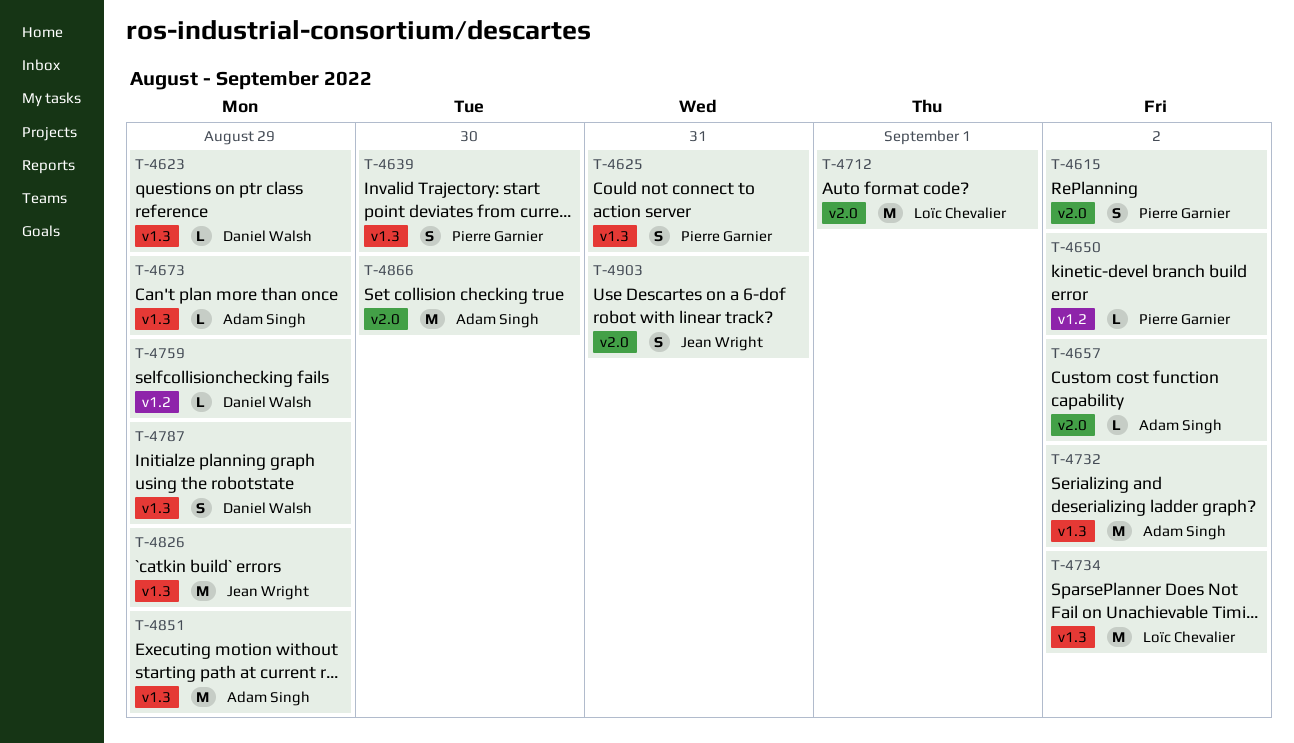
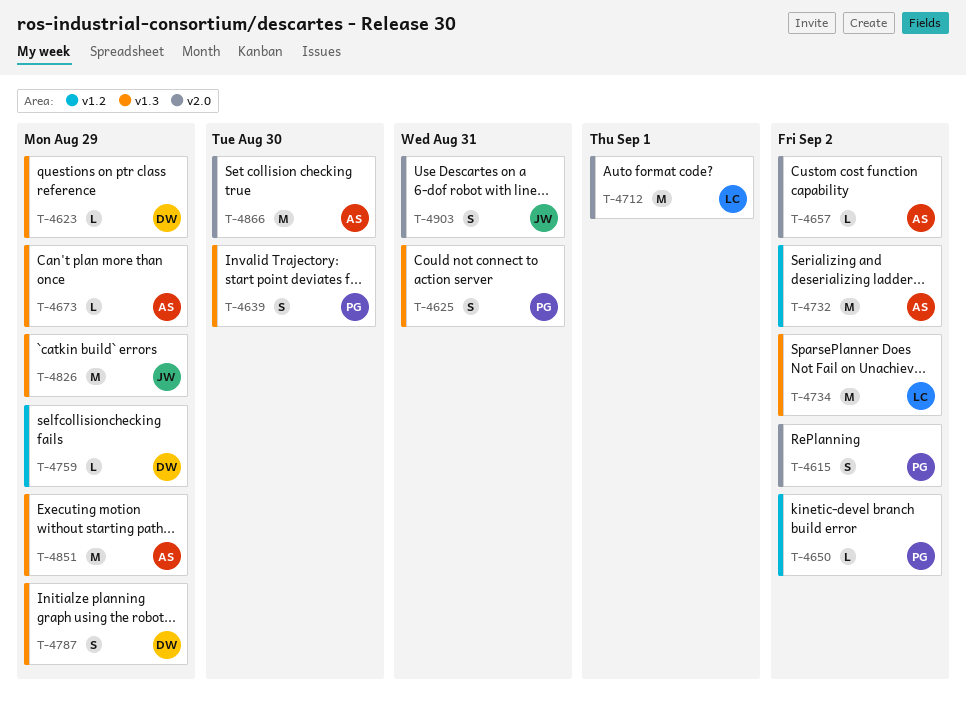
T-4732, label: v1.3 -> v1.2

